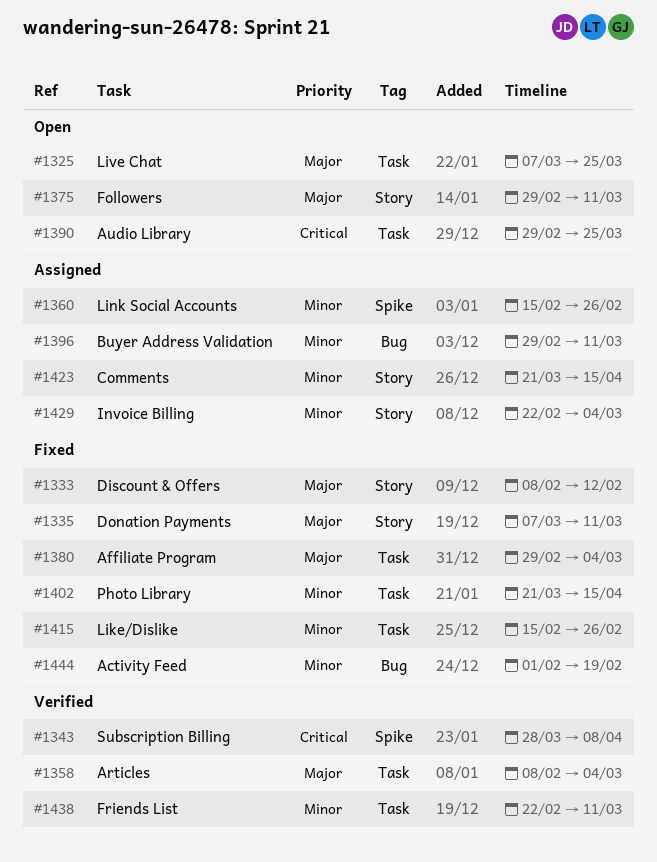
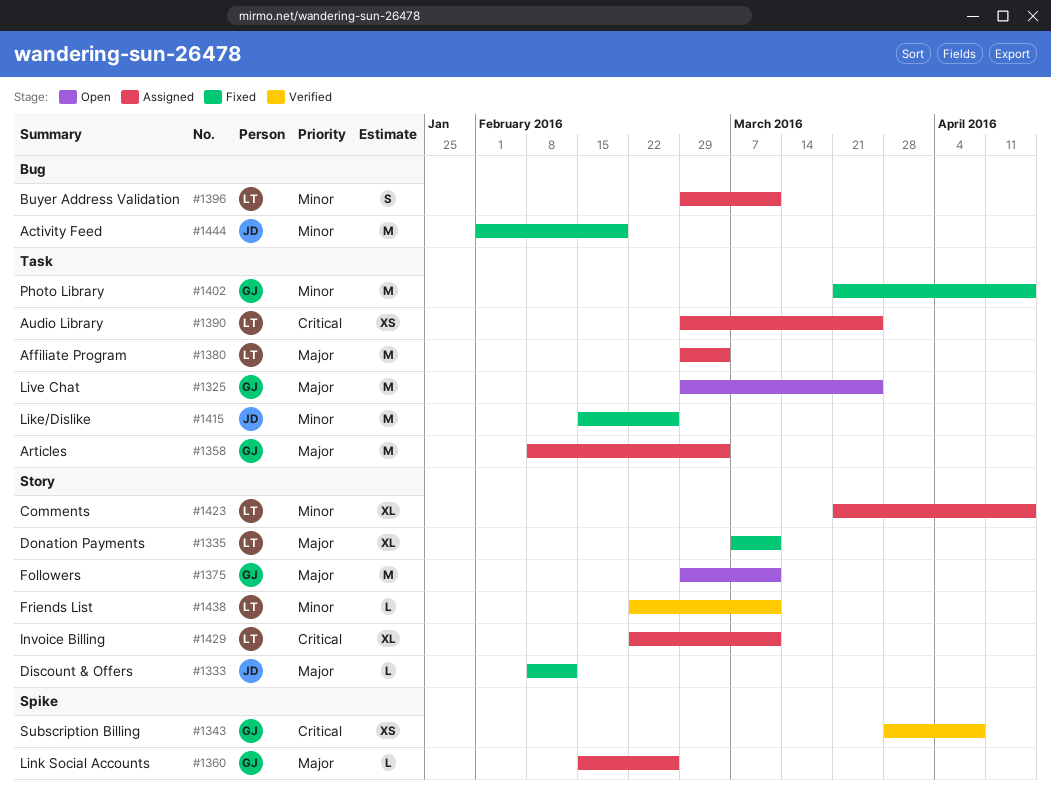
#1325, start: Mar 7 -> Feb 29
#1358, status: Verified -> Assigned
#1360, priority: Minor -> Major
#1380, status: Fixed -> Assigned
#1390, status: Open -> Assigned
#1429, priority: Minor -> Critical
#1429, due: Mar 4 -> Mar 11
#1438, label: Task -> Story

